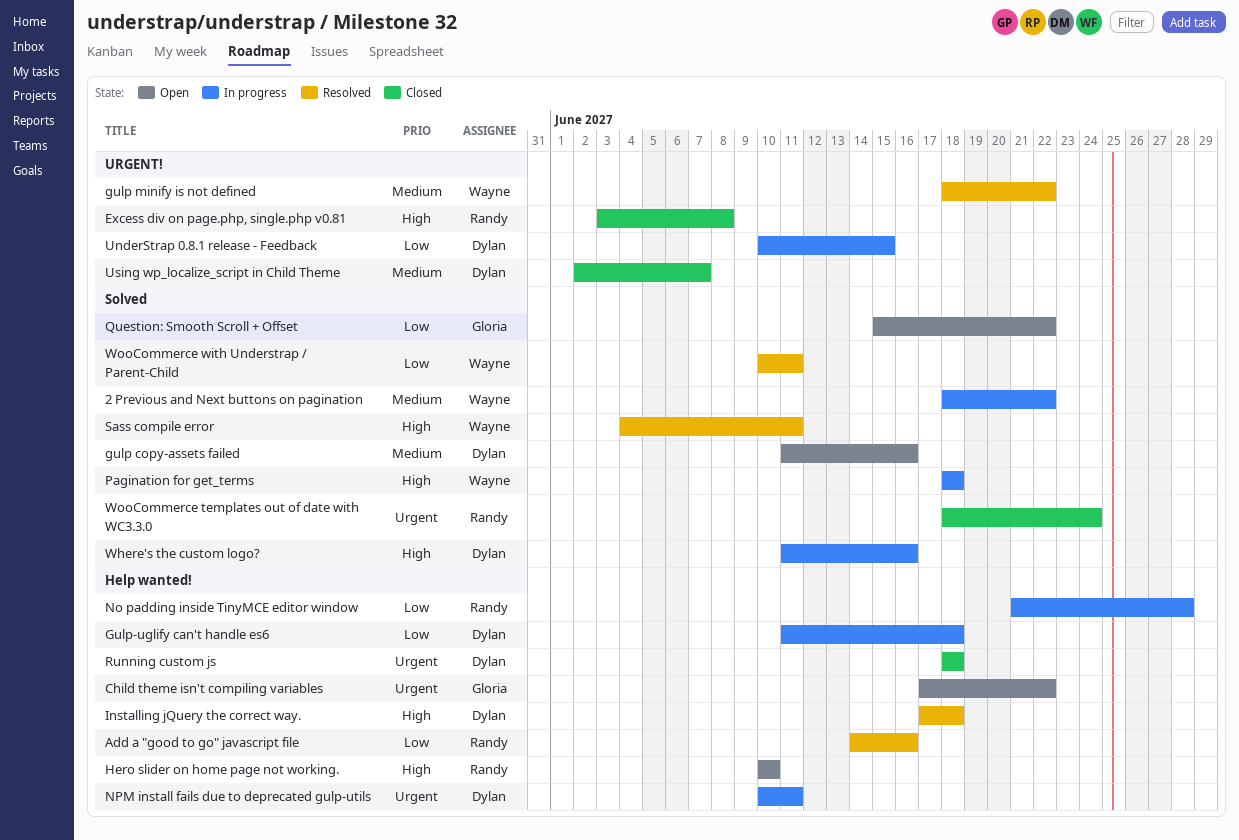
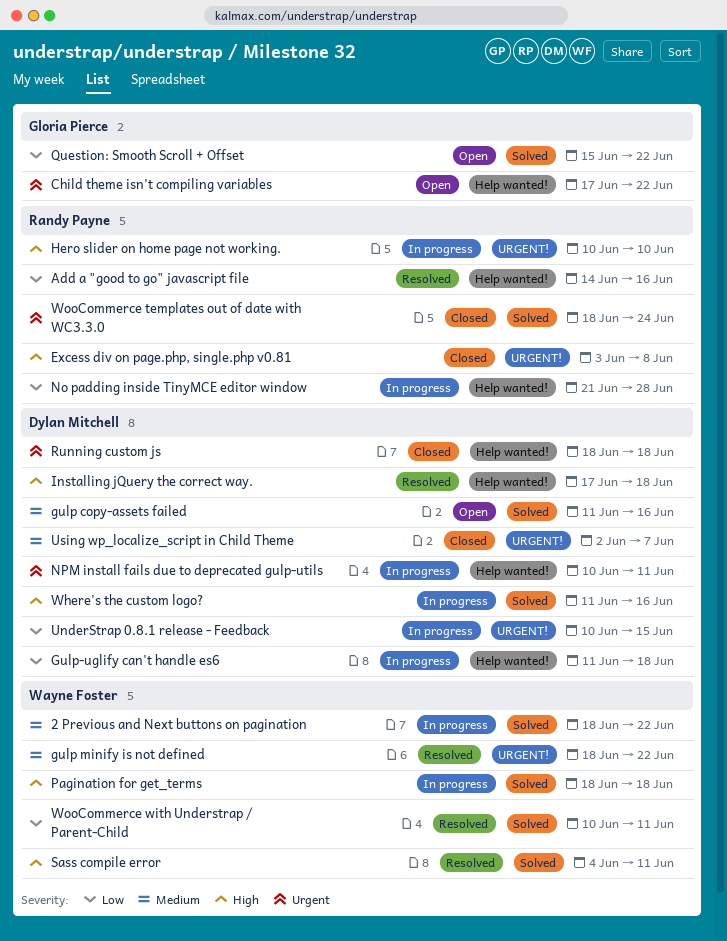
Hero slider on home page not working., status: Open -> In progress
Hero slider on home page not working., label: Help wanted! -> URGENT!

